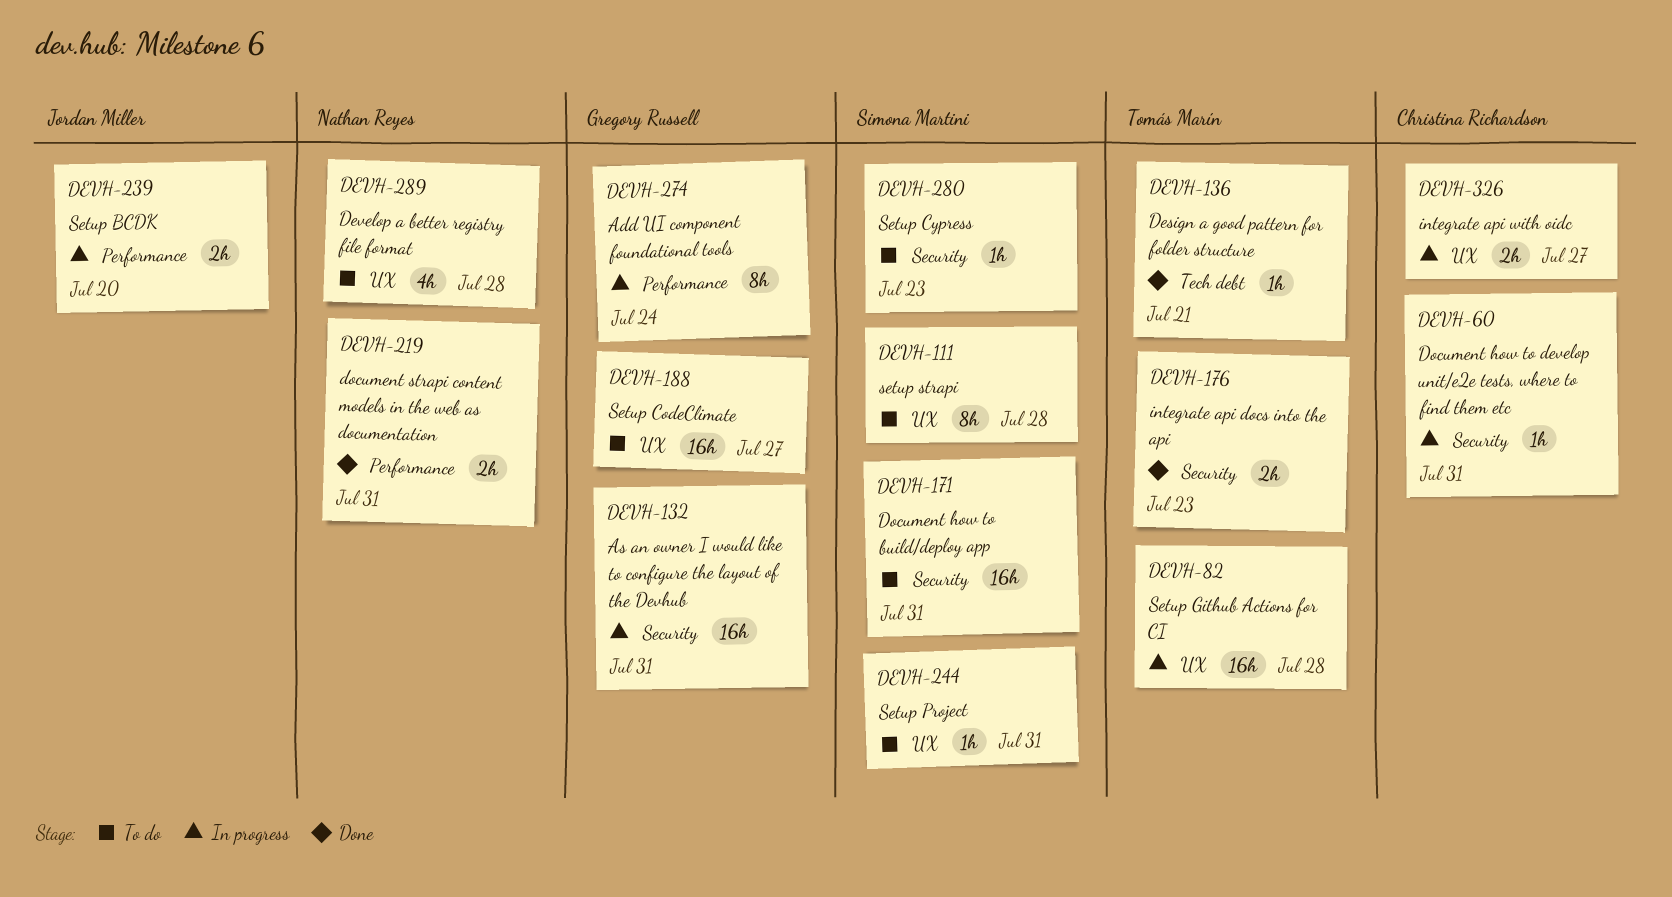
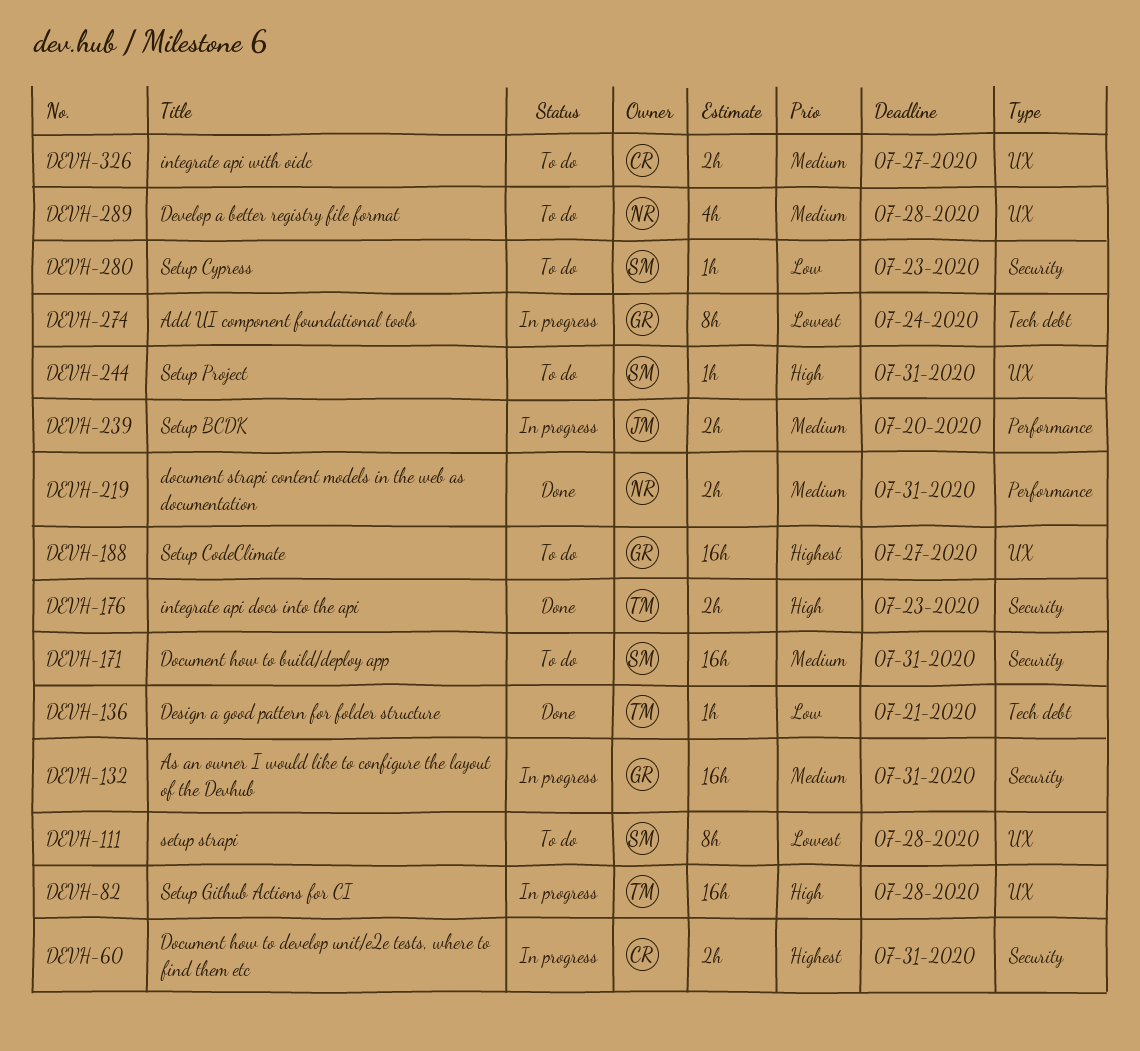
DEVH-60, estimate: 1h -> 2h
DEVH-274, label: Performance -> Tech debt
DEVH-326, status: In progress -> To do

